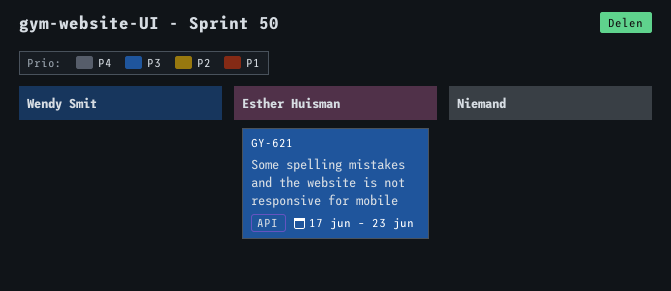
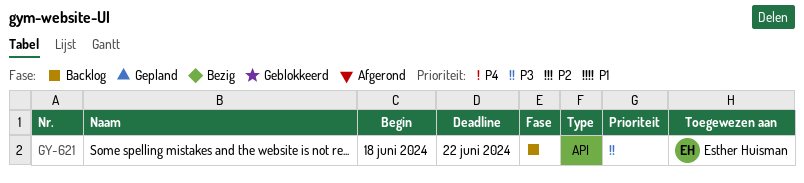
GY-621, start: Jun 17 -> Jun 18
GY-621, due: Jun 23 -> Jun 22

